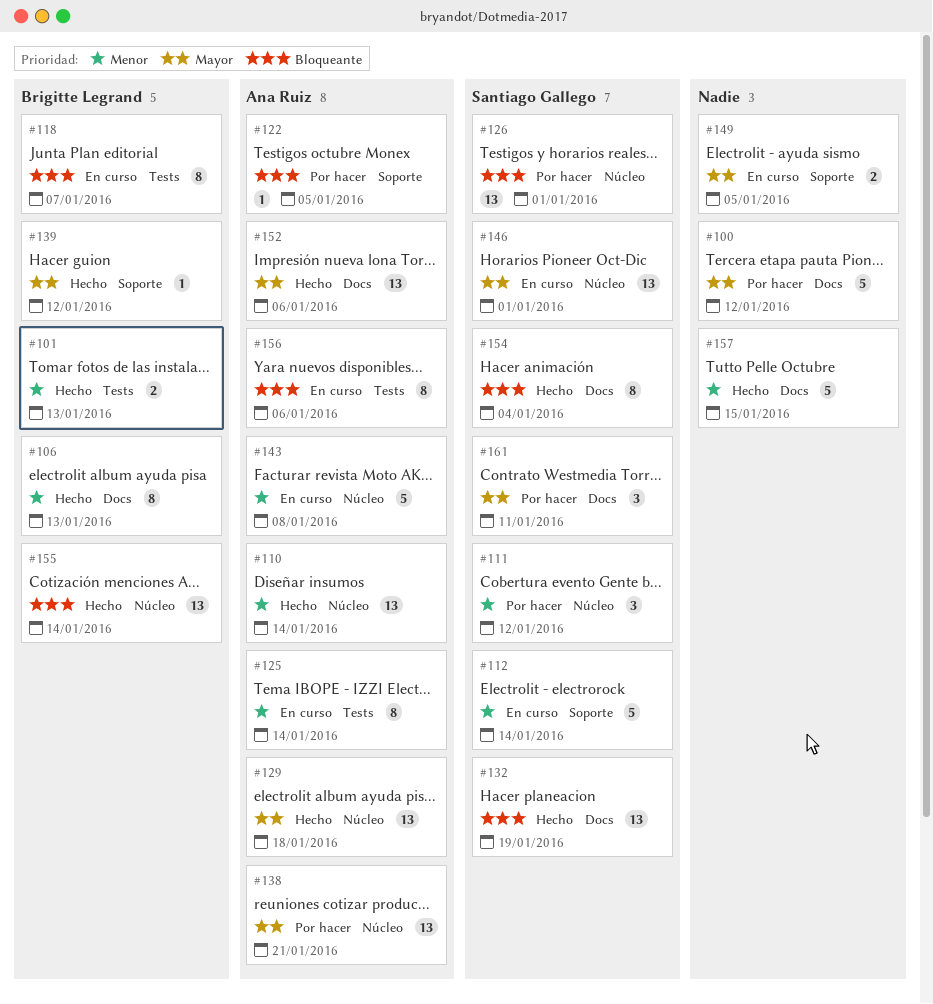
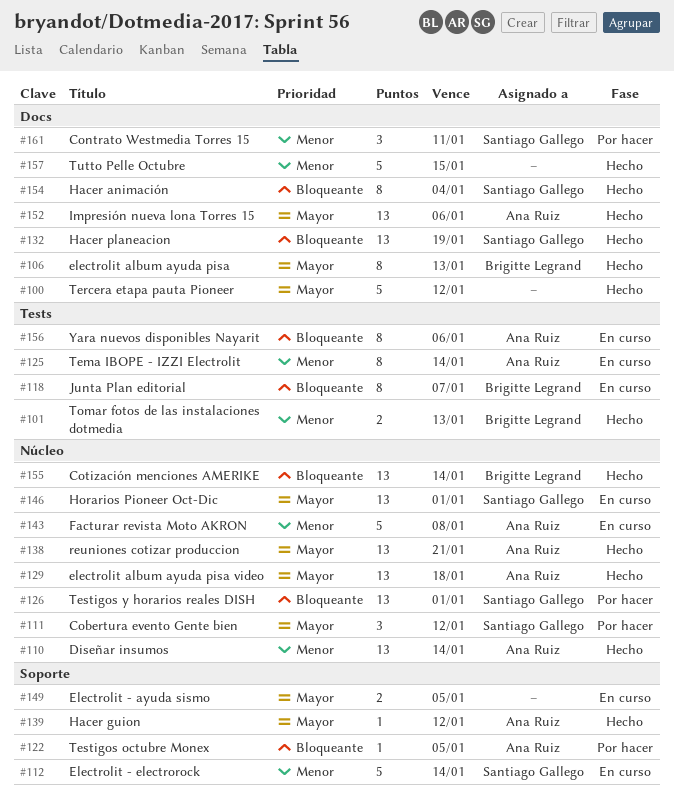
#100, status: Por hacer -> Hecho
#106, priority: Menor -> Mayor
#111, priority: Menor -> Mayor
#138, status: Por hacer -> Hecho
#139, owner: Brigitte Legrand -> Ana Ruiz
#161, priority: Mayor -> Menor

